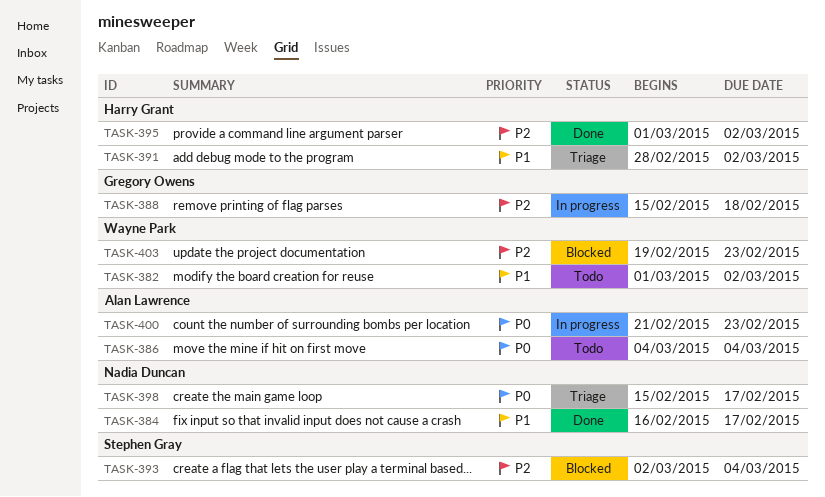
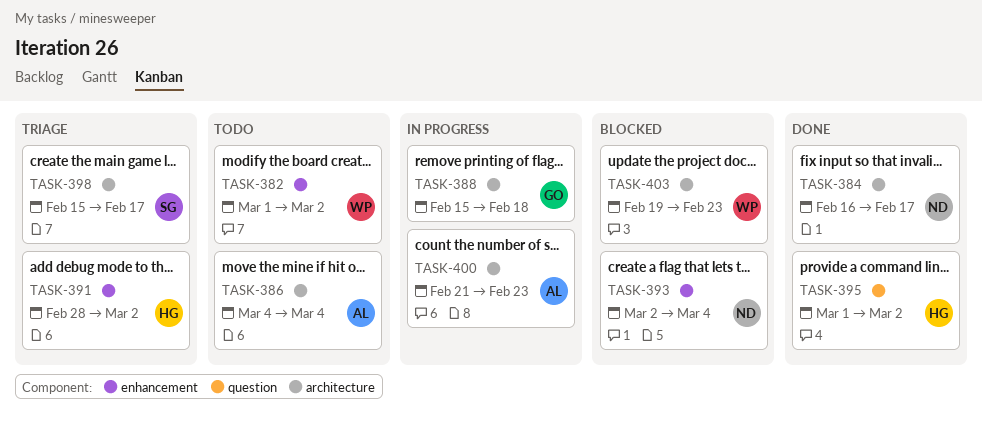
TASK-393, owner: Stephen Gray -> Nadia Duncan
TASK-398, owner: Nadia Duncan -> Stephen Gray

